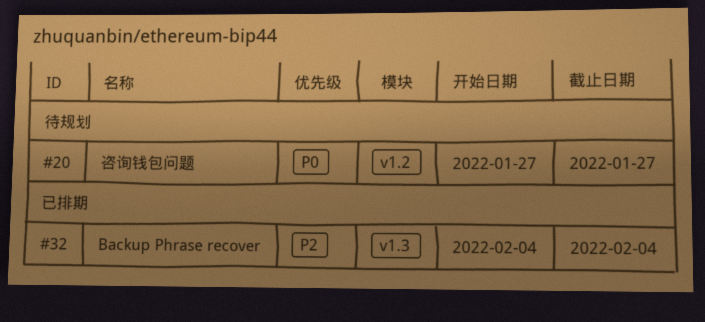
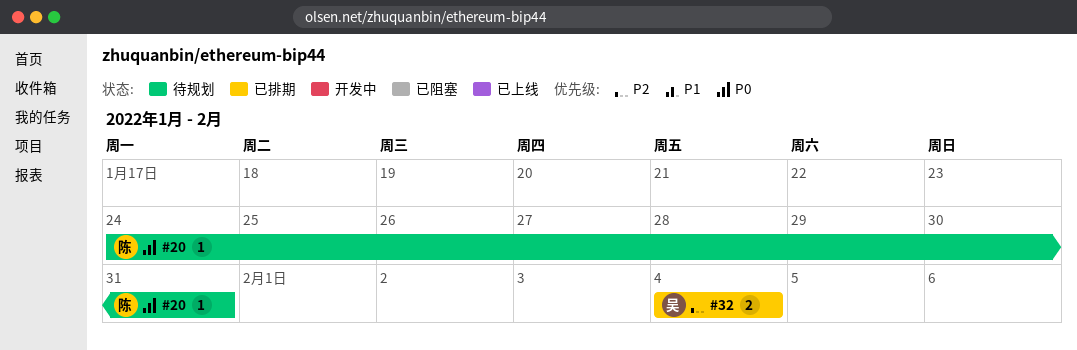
#20, start: Jan 27 -> Jan 24
#20, due: Jan 27 -> Jan 31

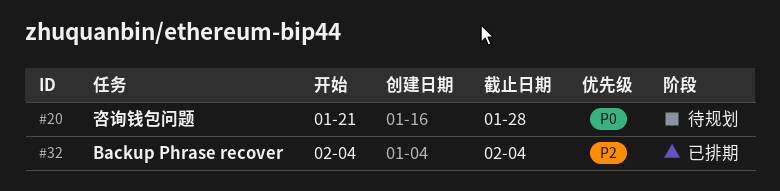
#20, start: Jan 24 -> Jan 21
#20, due: Jan 31 -> Jan 28

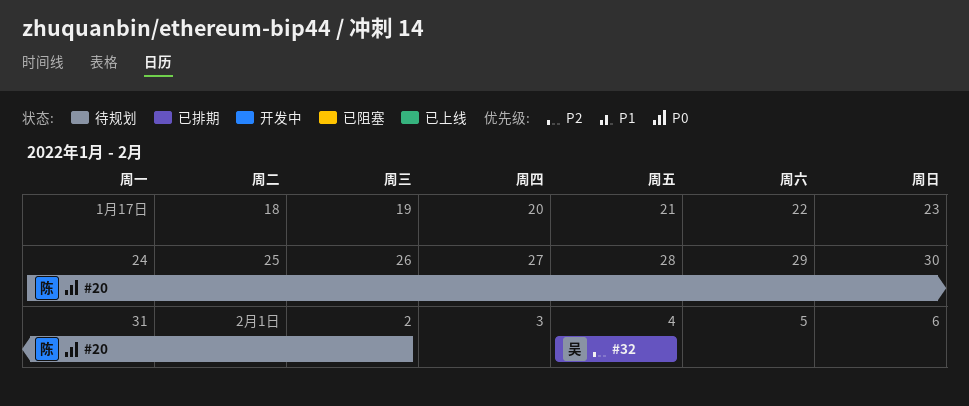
#20, start: Jan 21 -> Jan 24
#20, due: Jan 28 -> Feb 2

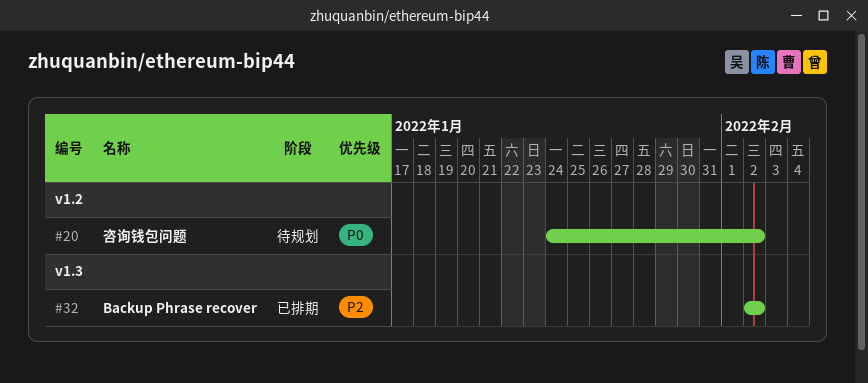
#32, start: Feb 4 -> Feb 2
#32, due: Feb 4 -> Feb 2

